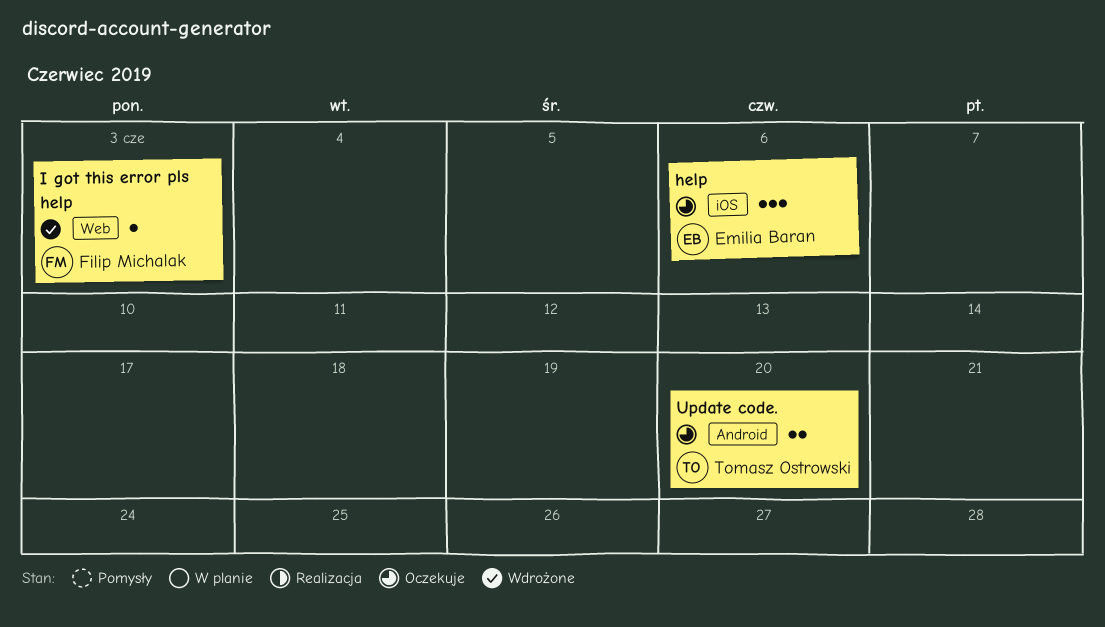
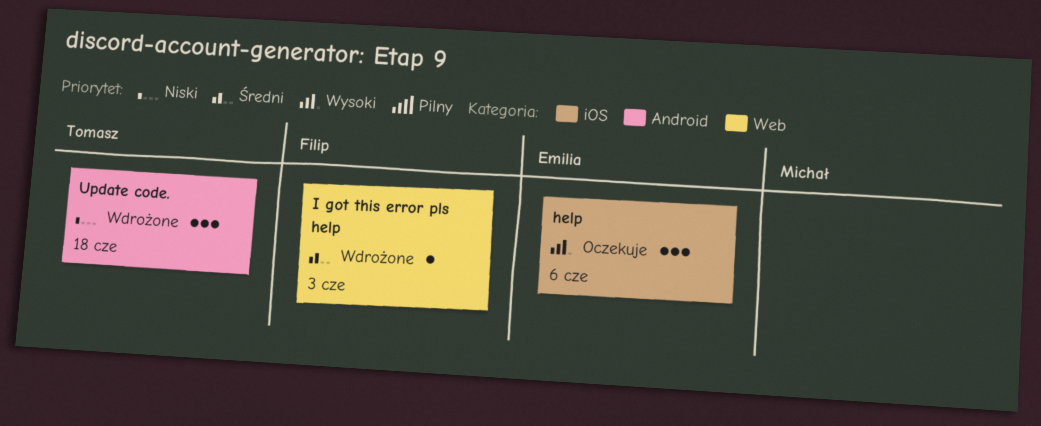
Update code., status: Oczekuje -> Wdrożone
Update code., estimate: 2 -> 3
Update code., due: Jun 20 -> Jun 18

